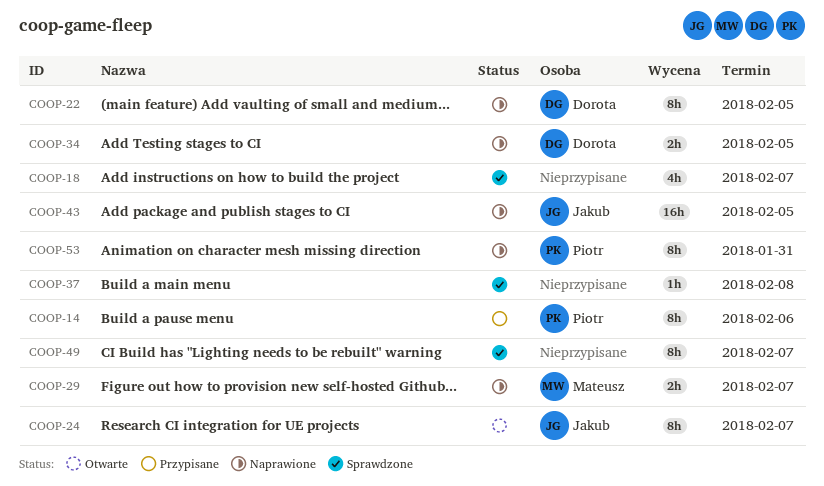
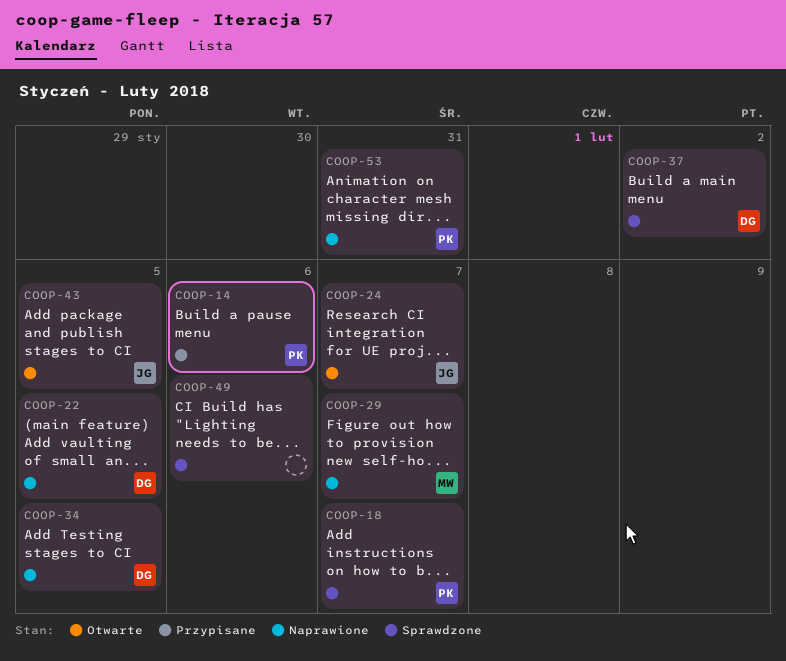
COOP-18, owner: none -> Piotr
COOP-37, owner: none -> Dorota
COOP-37, due: Feb 8 -> Feb 2
COOP-43, status: Naprawione -> Otwarte
COOP-49, due: Feb 7 -> Feb 6

